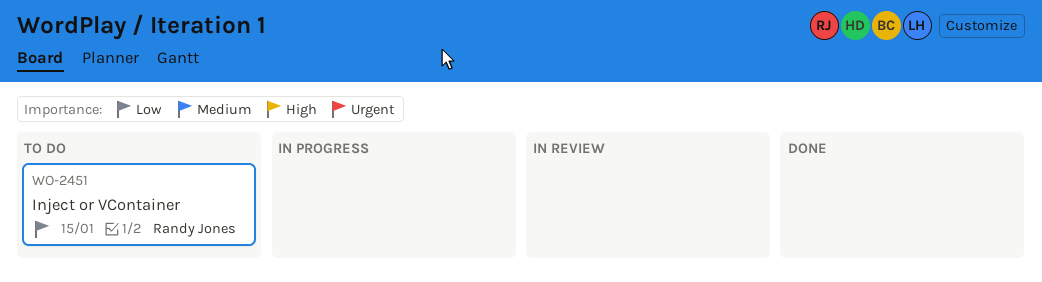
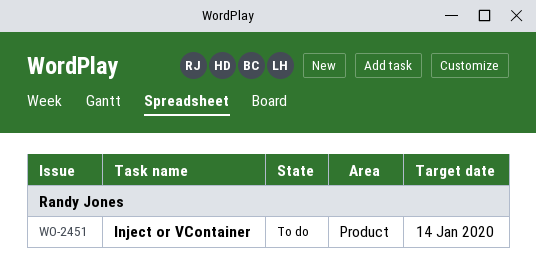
WO-2451, due: Jan 15 -> Jan 14

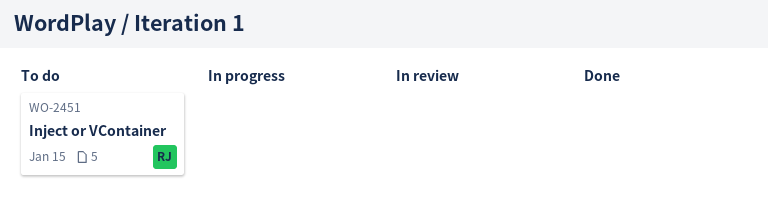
WO-2451, due: Jan 14 -> Jan 15

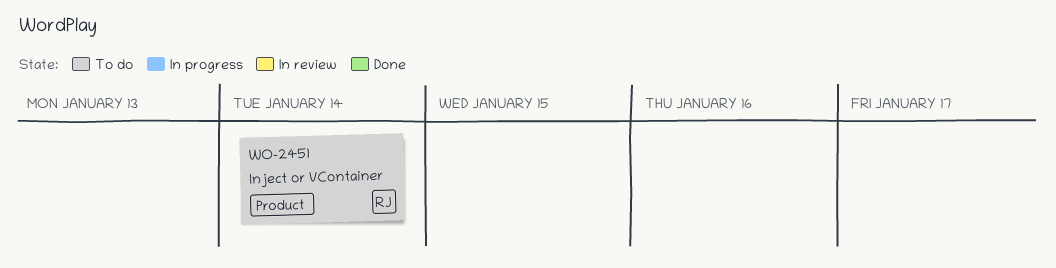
WO-2451, due: Jan 15 -> Jan 14

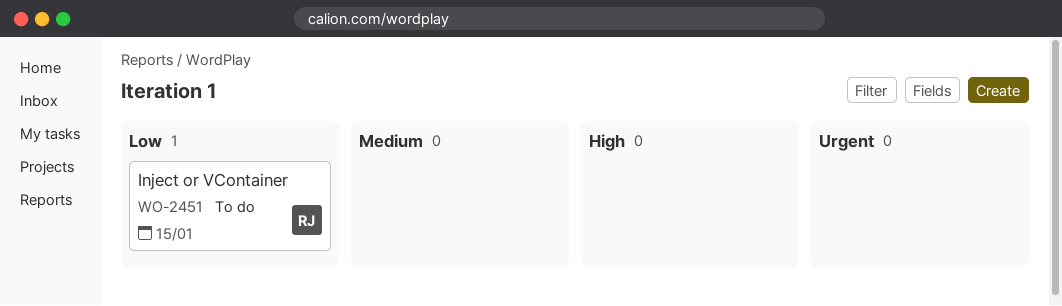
WO-2451, due: Jan 14 -> Jan 15

